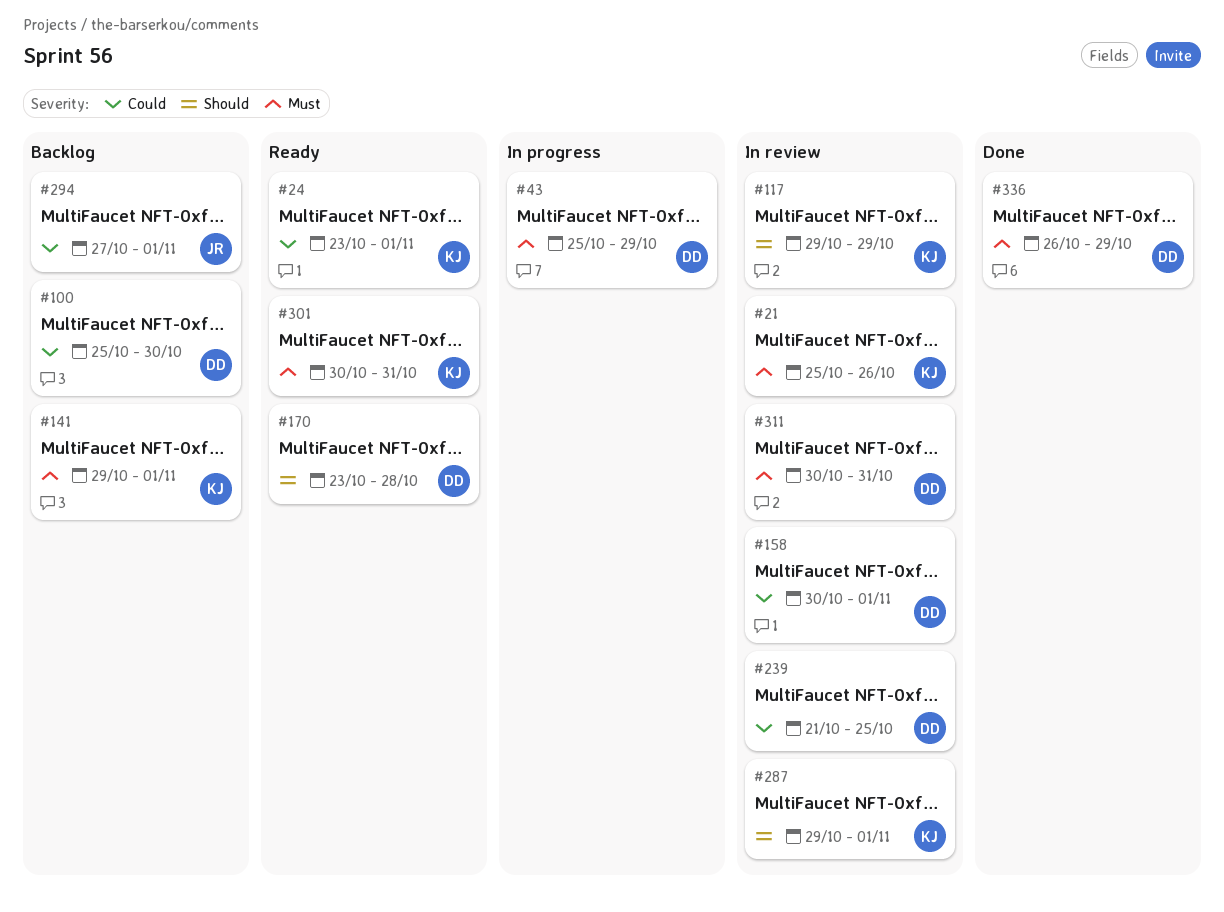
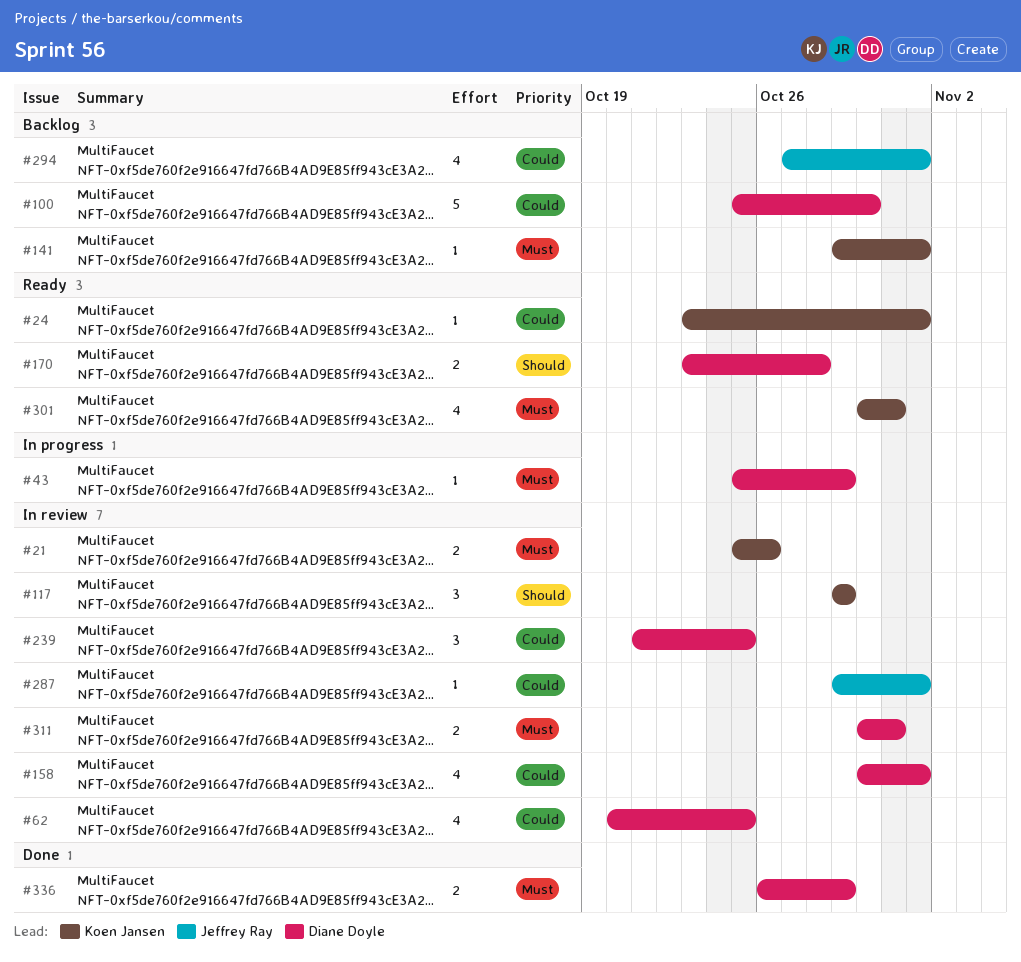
#62: none -> present
#287, owner: Koen Jansen -> Jeffrey Ray
#287, priority: Should -> Could

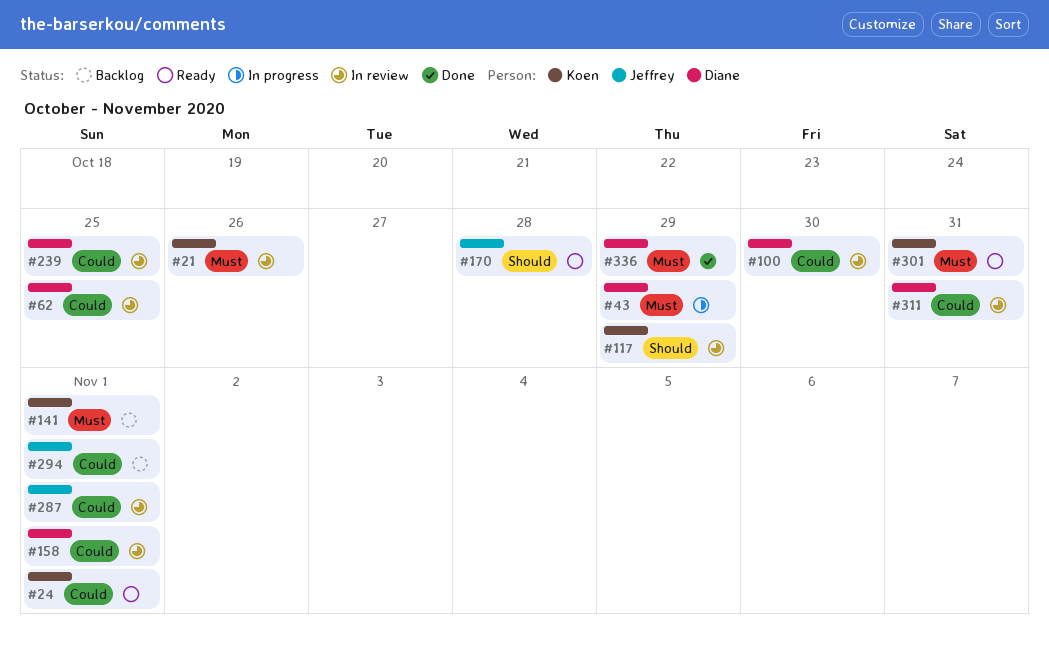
#100, status: Backlog -> In review
#170, owner: Diane Doyle -> Jeffrey Ray
#311, priority: Must -> Could

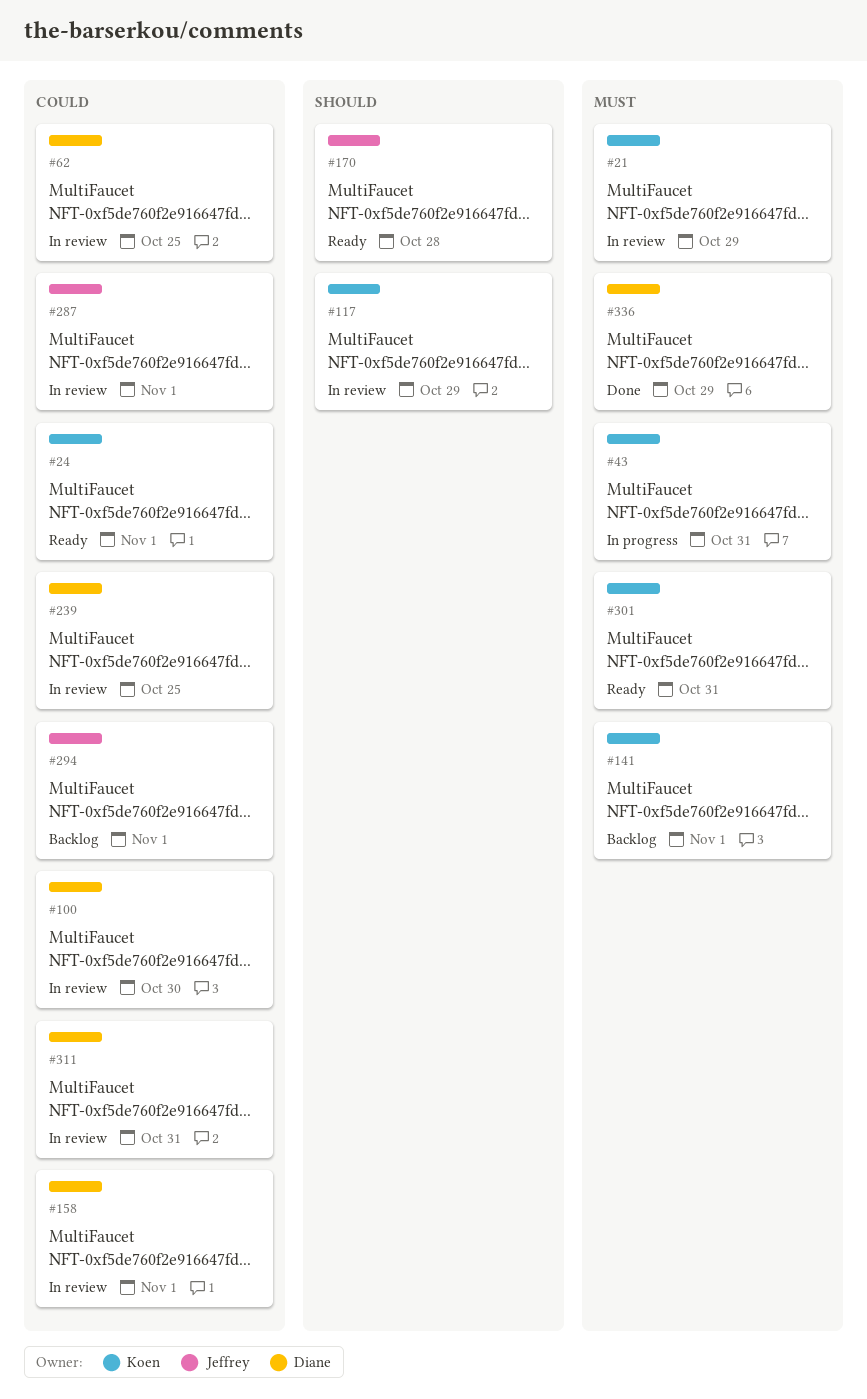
#21, due: Oct 26 -> Oct 29
#43, owner: Diane -> Koen
#43, due: Oct 29 -> Oct 31

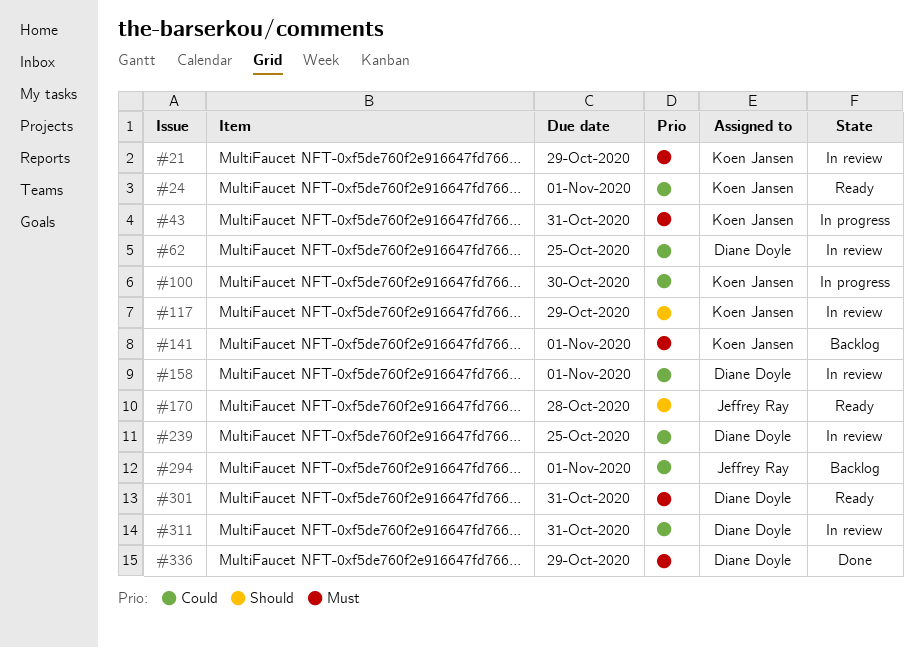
#100, status: In review -> In progress
#100, owner: Diane Doyle -> Koen Jansen
#287: present -> none
#301, owner: Koen Jansen -> Diane Doyle

